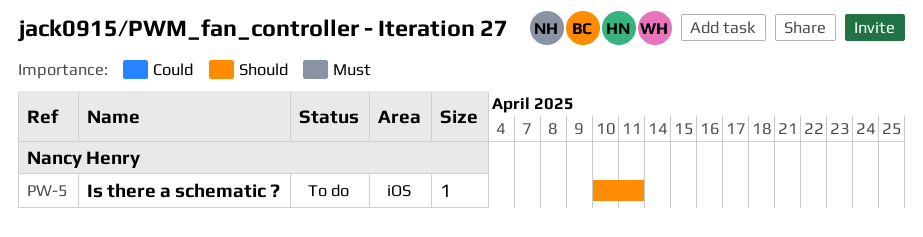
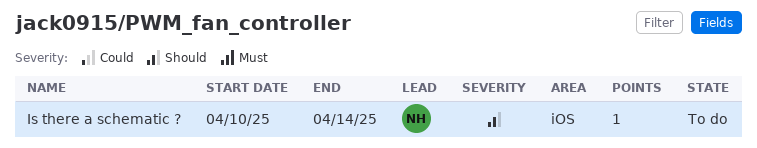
Is there a schematic ?, due: Apr 11 -> Apr 14

